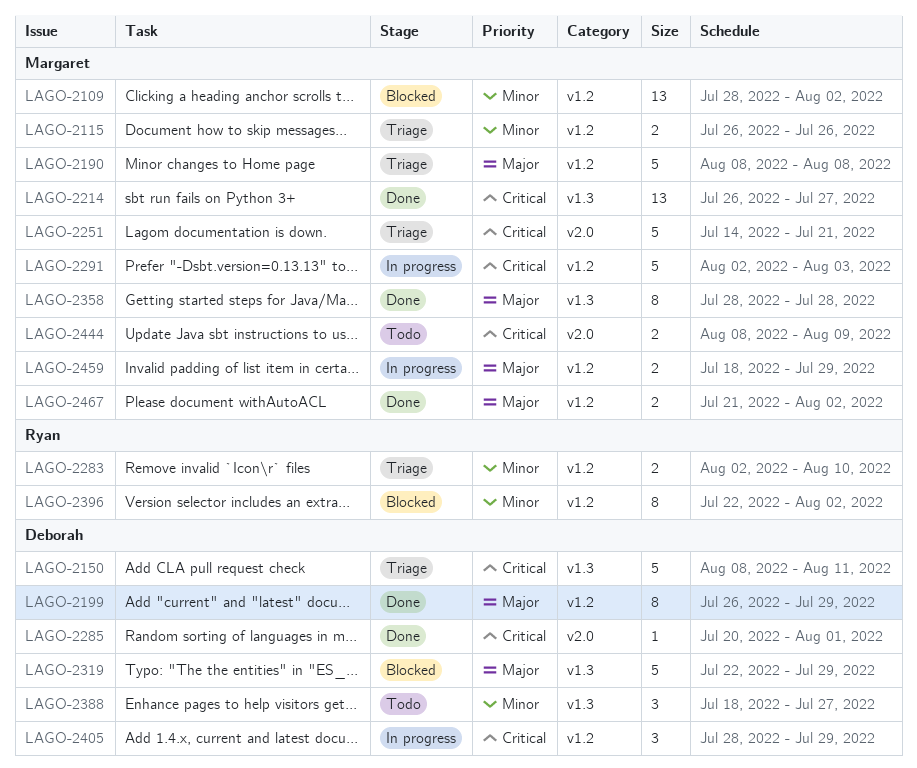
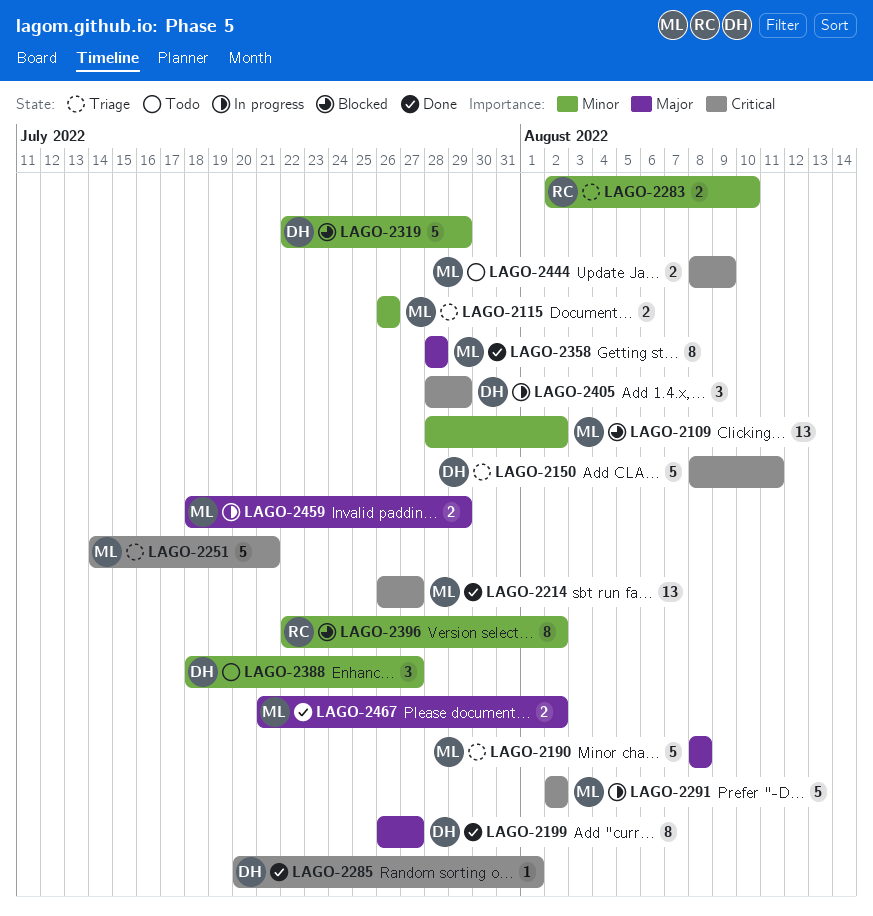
LAGO-2199, due: Jul 29 -> Jul 27
LAGO-2291, due: Aug 3 -> Aug 2
LAGO-2319, priority: Major -> Minor

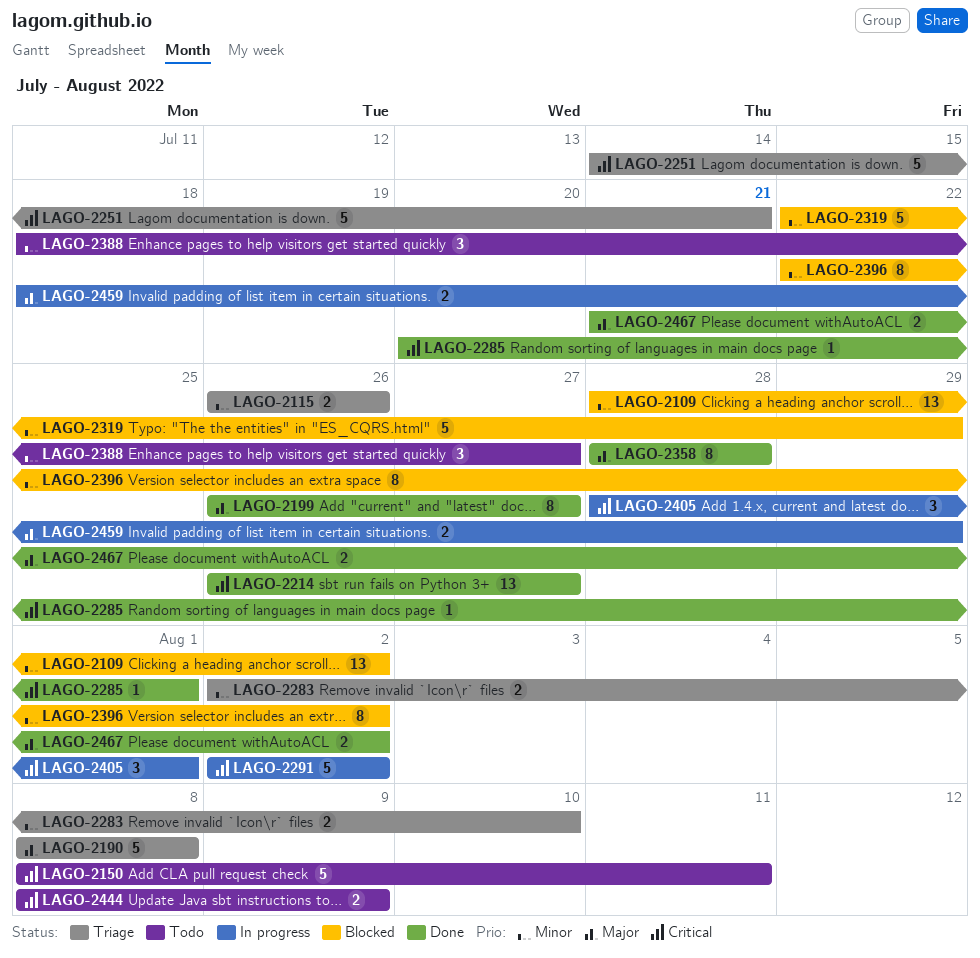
LAGO-2150, status: Triage -> Todo
LAGO-2405, due: Jul 29 -> Aug 1

